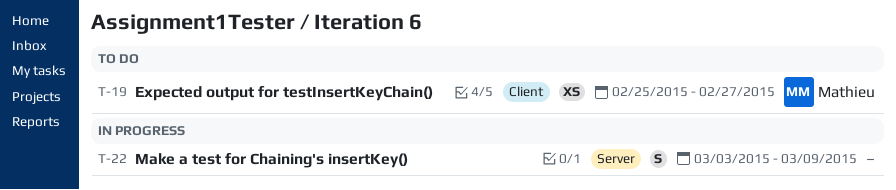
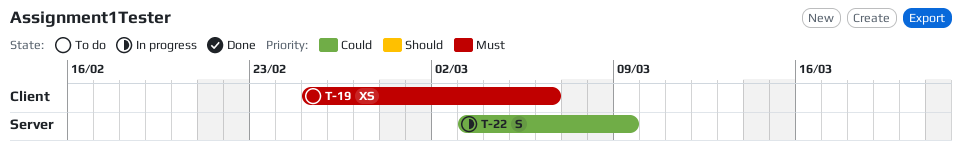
T-19, due: Feb 27 -> Mar 6

